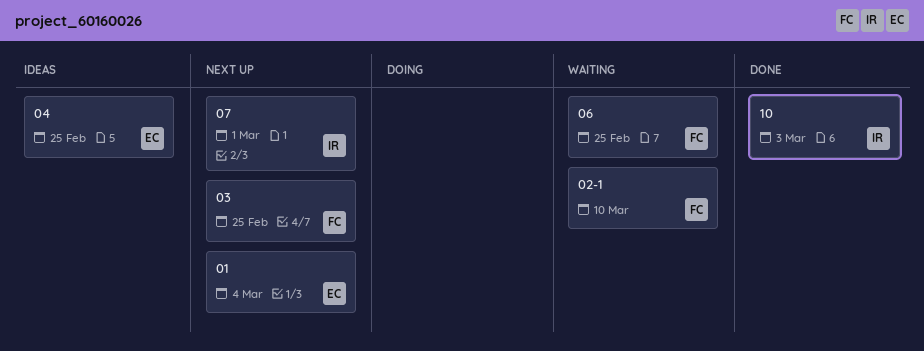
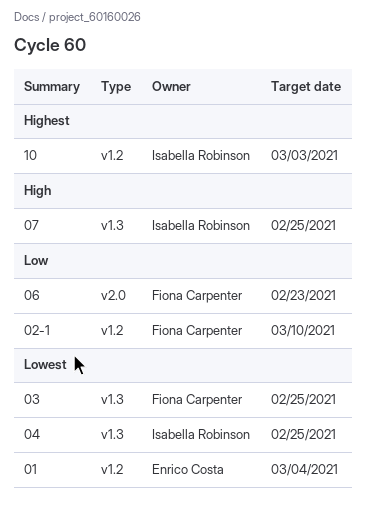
04, owner: Enrico Costa -> Isabella Robinson
06, due: Feb 25 -> Feb 23
07, due: Mar 1 -> Feb 25

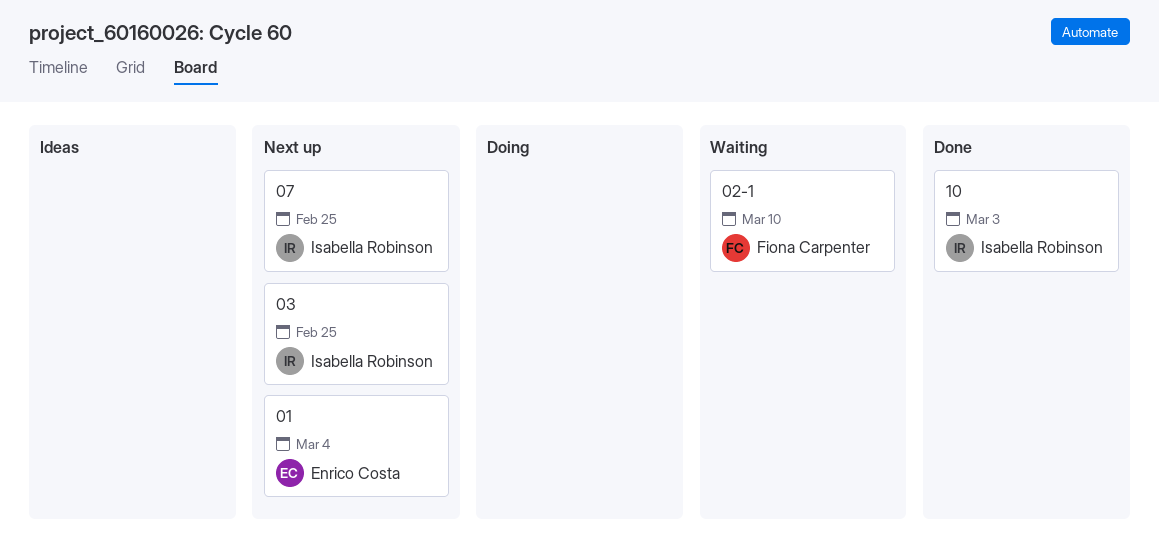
03, owner: Fiona Carpenter -> Isabella Robinson
04: present -> none
06: present -> none

